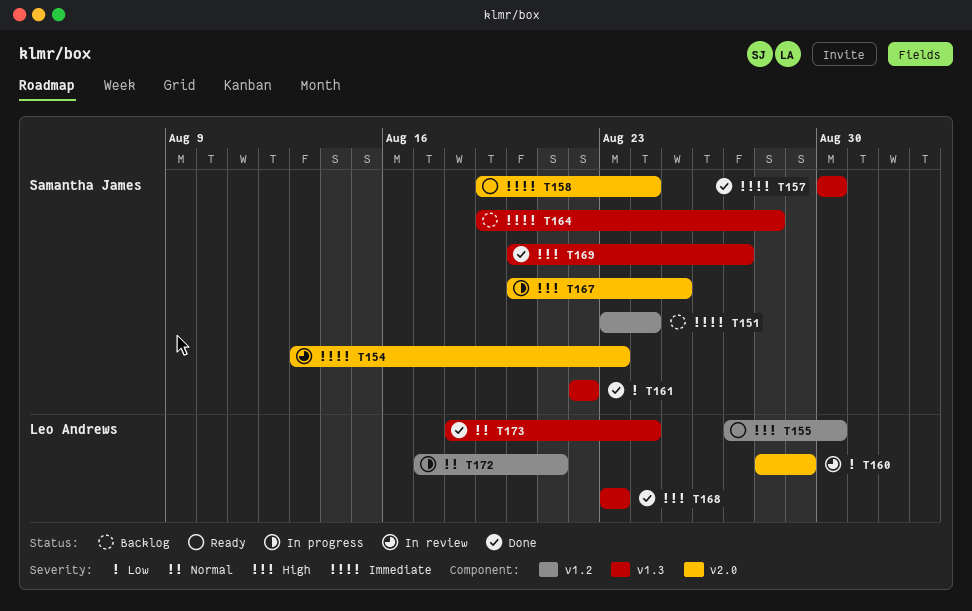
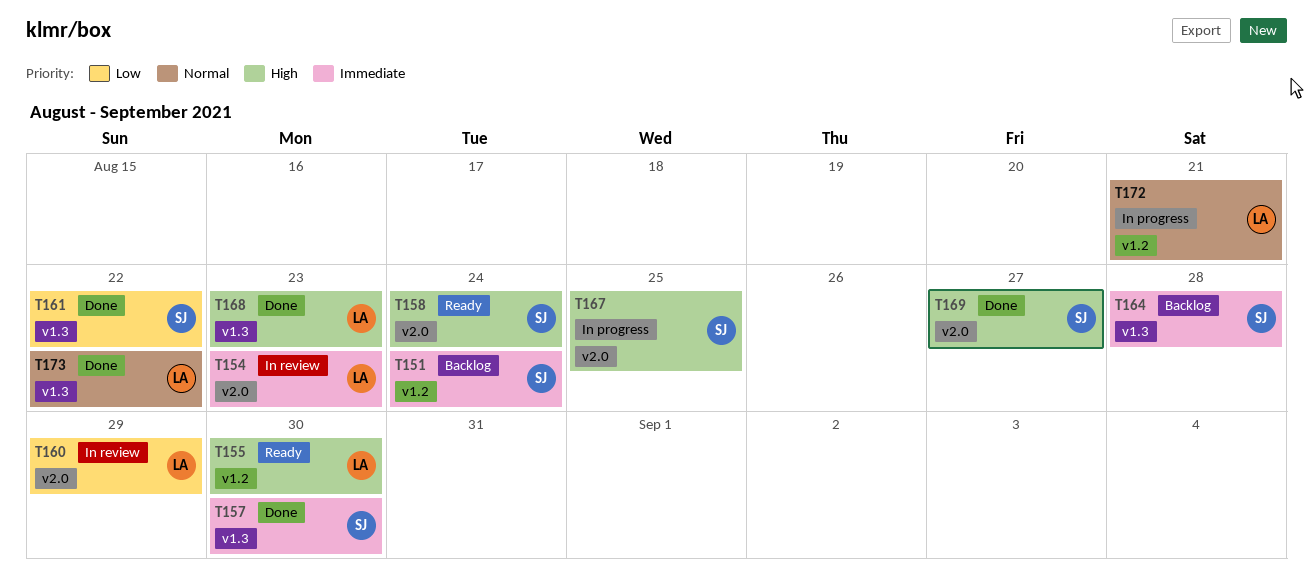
T154, owner: Samantha James -> Leo Andrews
T158, priority: Immediate -> High
T169, label: v1.3 -> v2.0
T173, due: Aug 24 -> Aug 22

